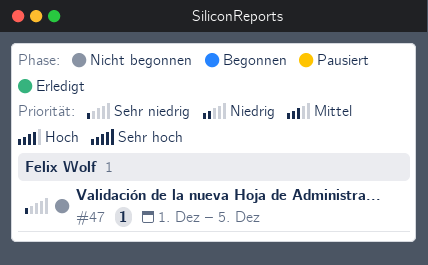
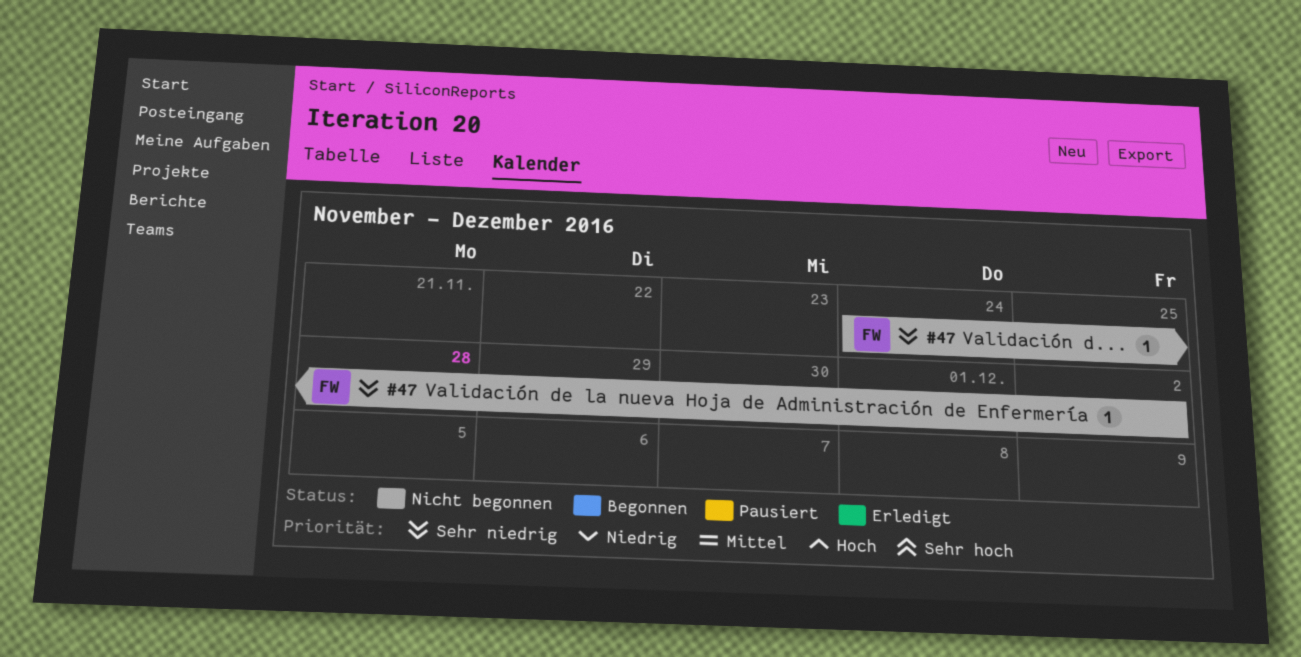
#47, start: Dec 1 -> Nov 24
#47, due: Dec 5 -> Dec 2

